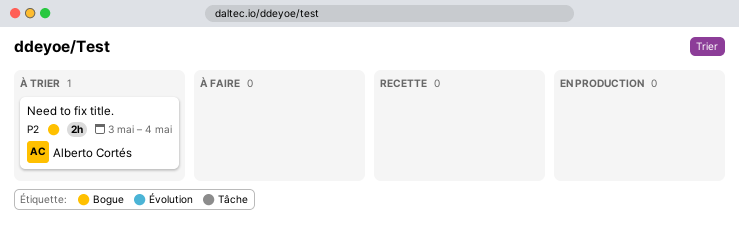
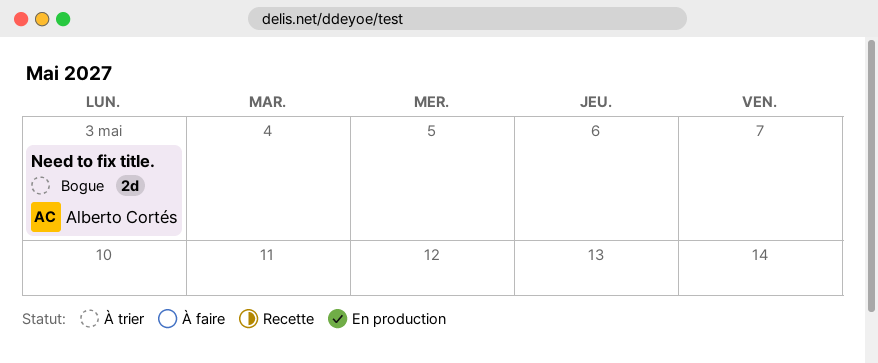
Need to fix title., estimate: 2h -> 2d
Need to fix title., due: May 4 -> May 3

